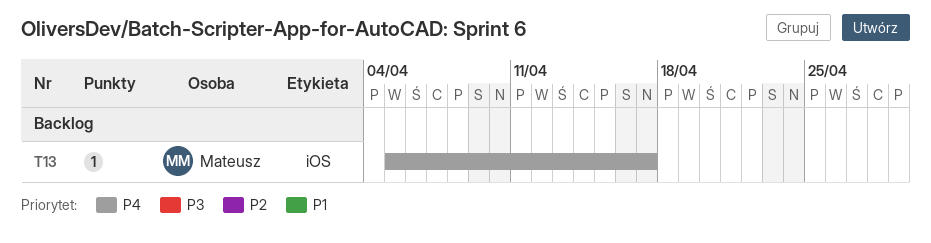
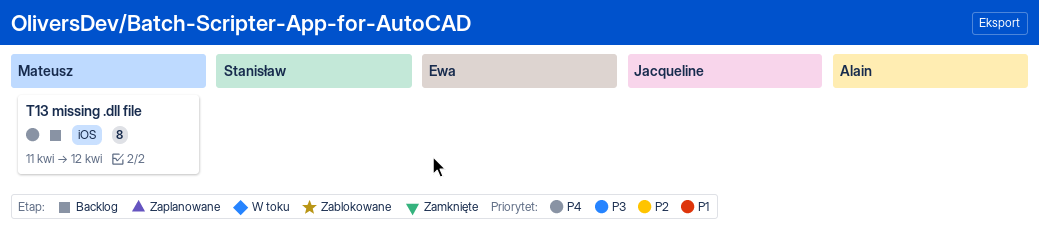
T13, estimate: 1 -> 8
T13, start: Apr 5 -> Apr 11
T13, due: Apr 17 -> Apr 12

